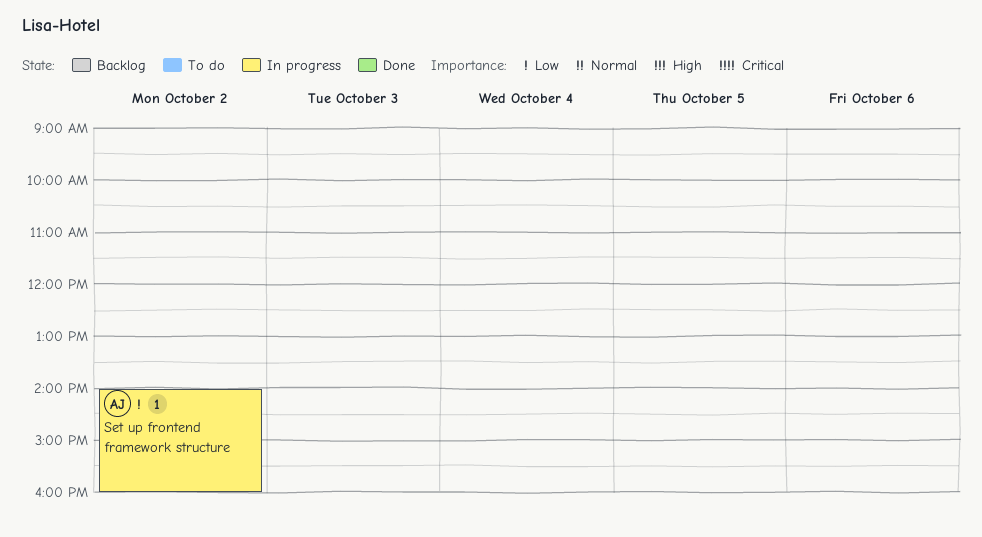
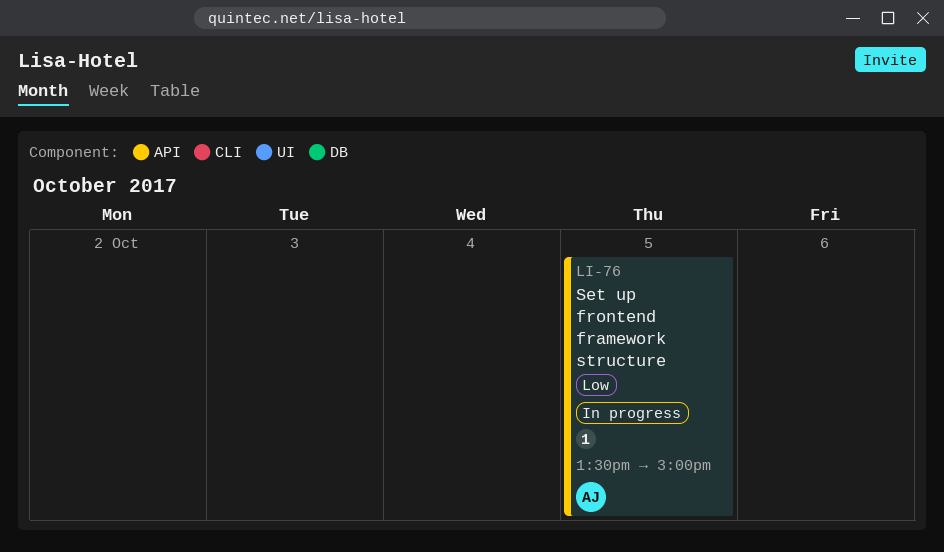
Set up frontend framework structure, day: Oct 2 -> Oct 5
Set up frontend framework structure, begins: 14:00 -> 13:30
Set up frontend framework structure, ends: 16:00 -> 15:00

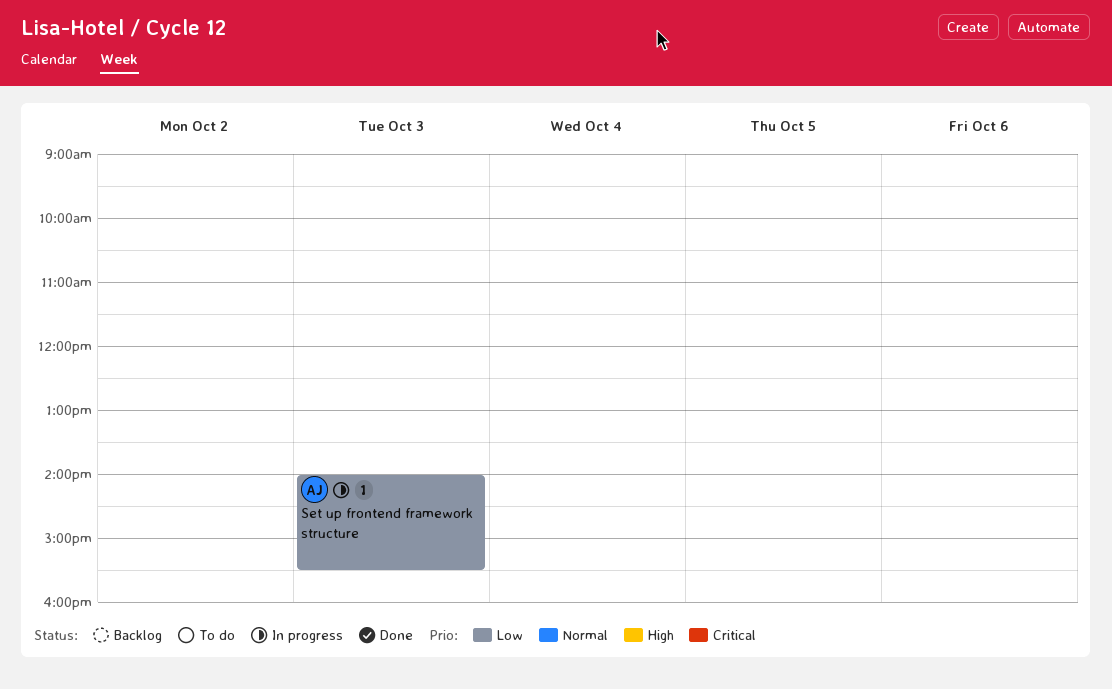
Set up frontend framework structure, day: Oct 5 -> Oct 3
Set up frontend framework structure, begins: 13:30 -> 14:00
Set up frontend framework structure, ends: 15:00 -> 15:30

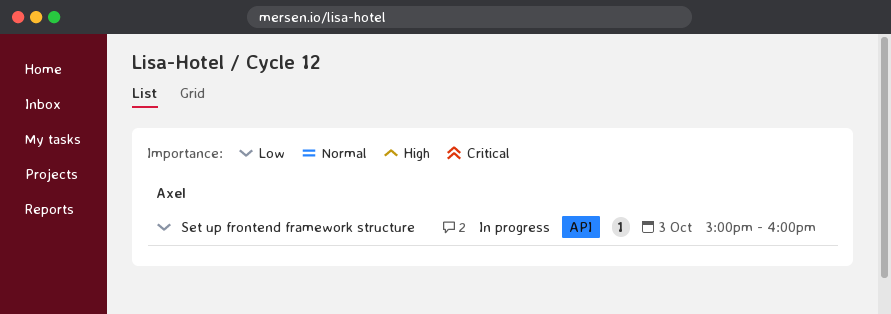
Set up frontend framework structure, begins: 14:00 -> 15:00
Set up frontend framework structure, ends: 15:30 -> 16:00

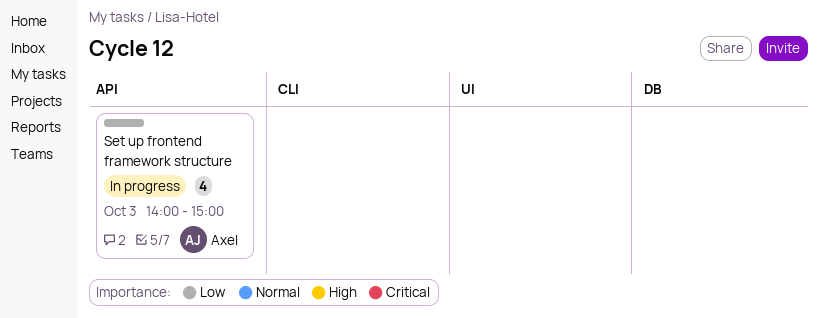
Set up frontend framework structure, estimate: 1 -> 4
Set up frontend framework structure, begins: 15:00 -> 14:00
Set up frontend framework structure, ends: 16:00 -> 15:00

